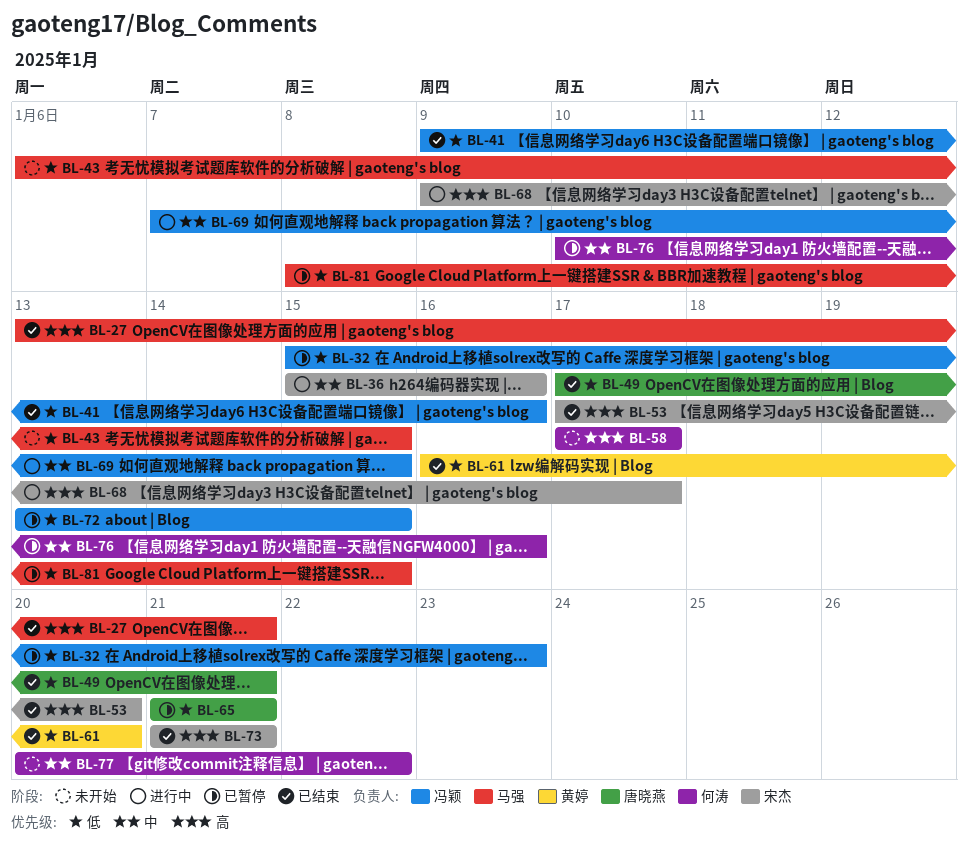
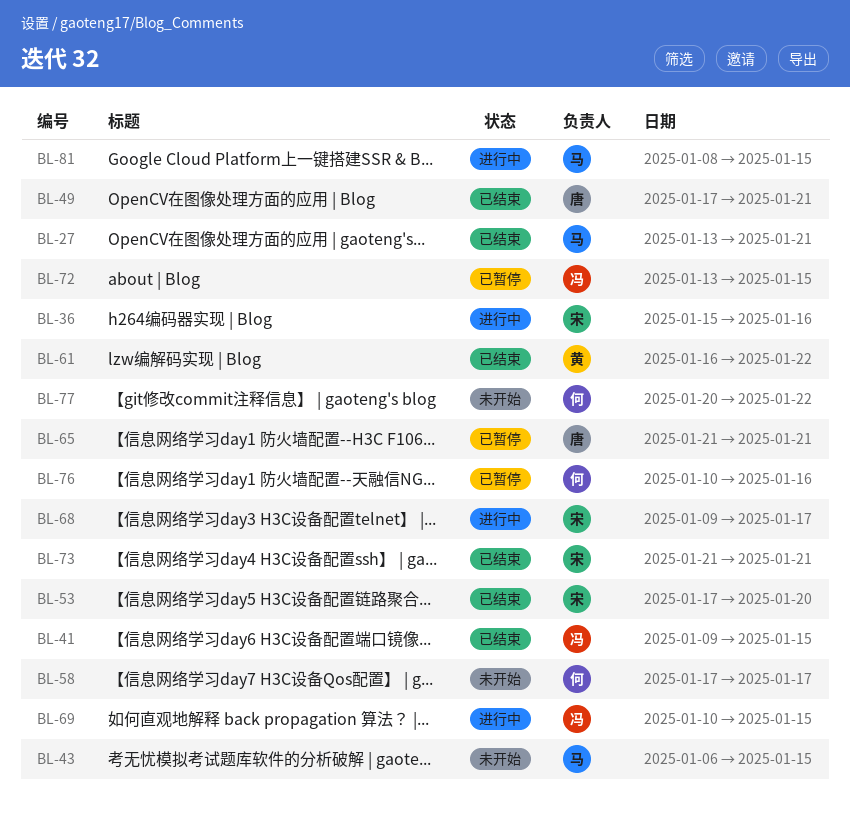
BL-32: present -> none
BL-41, due: Jan 16 -> Jan 15
BL-61, due: Jan 20 -> Jan 22
BL-69, start: Jan 7 -> Jan 10
BL-81, status: 已暂停 -> 进行中

